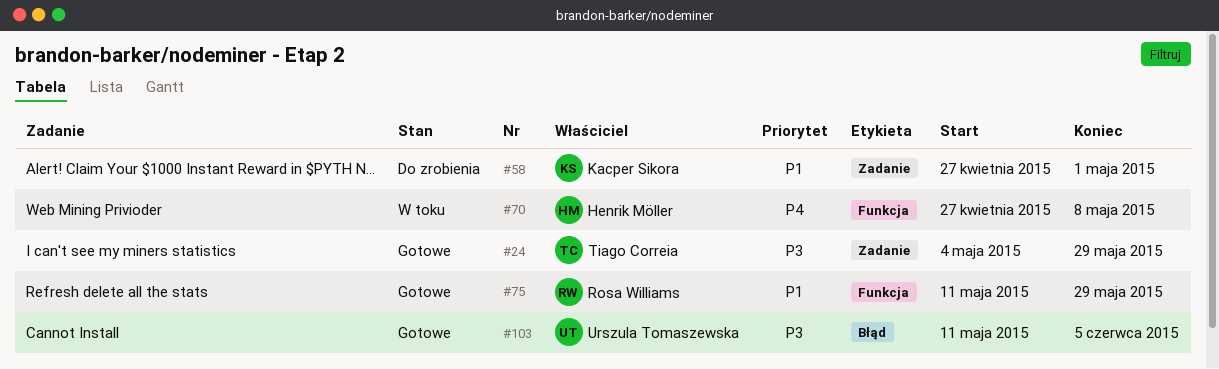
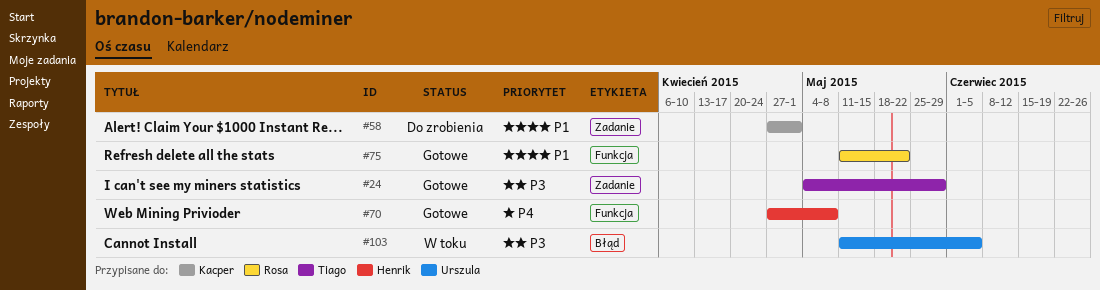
#70, status: W toku -> Gotowe
#75, due: May 29 -> May 22
#103, status: Gotowe -> W toku

